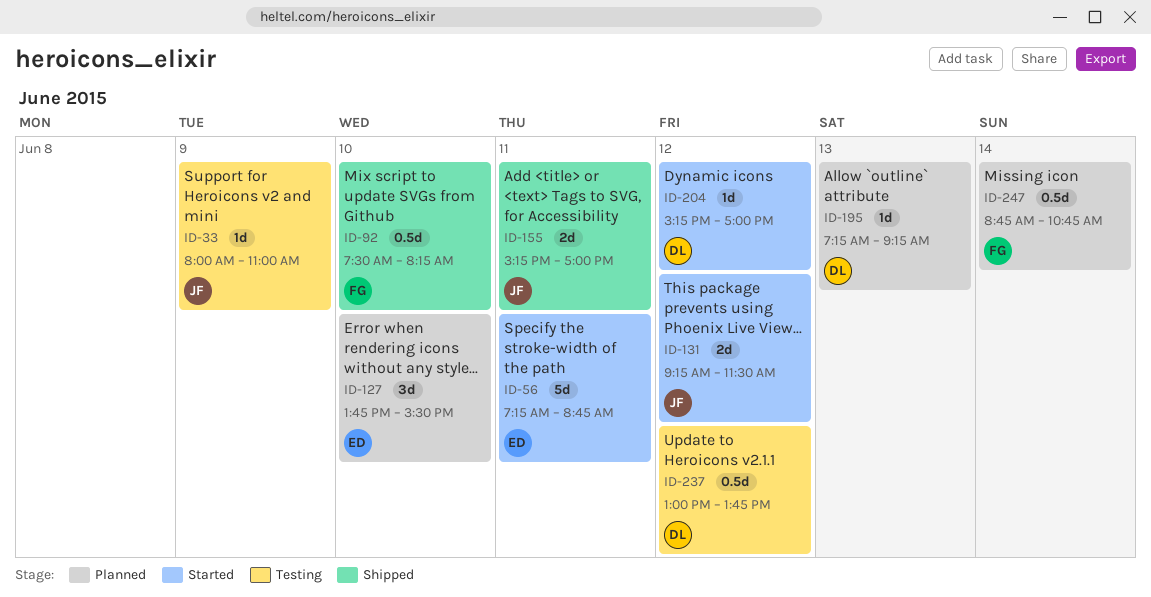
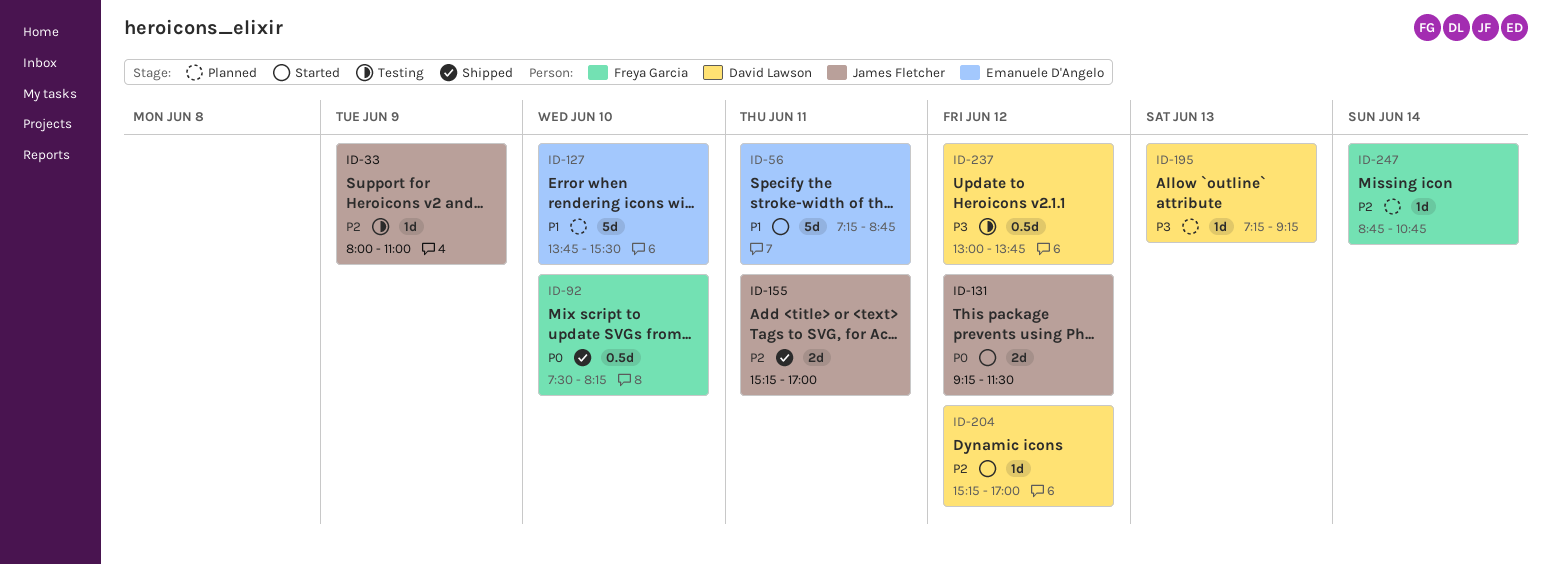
ID-127, estimate: 3d -> 5d
ID-247, estimate: 0.5d -> 1d

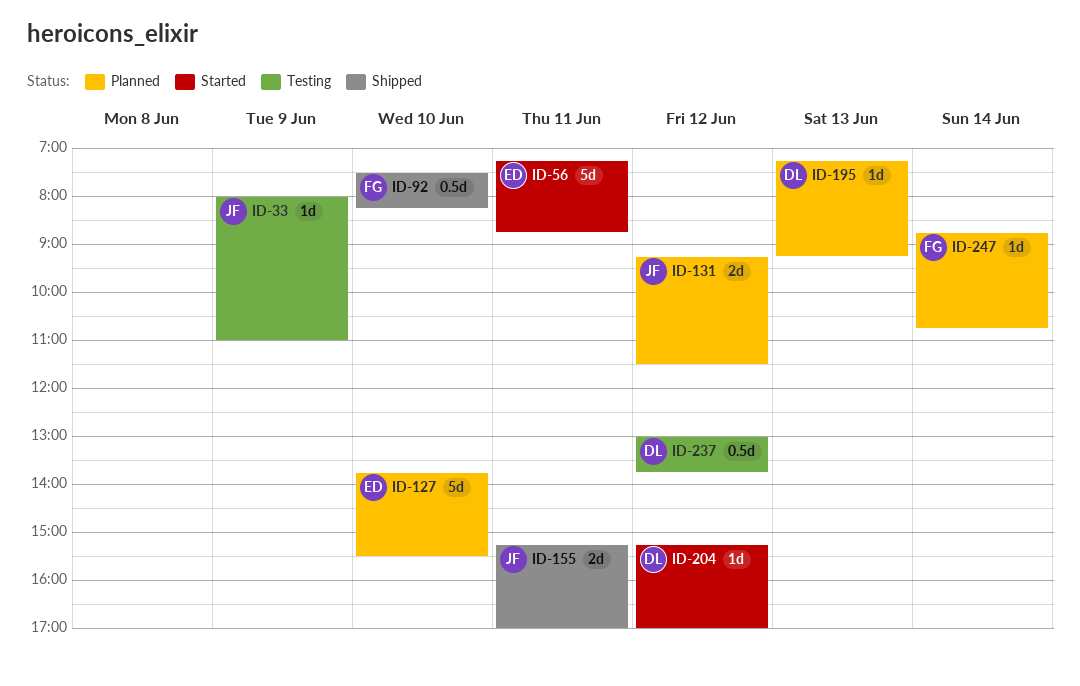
ID-131, status: Started -> Planned

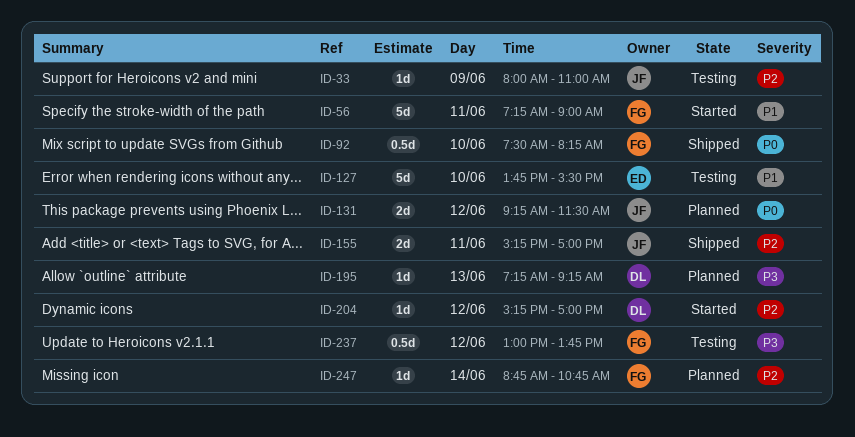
ID-56, owner: ED -> FG
ID-56, ends: 08:45 -> 09:00
ID-127, status: Planned -> Testing
ID-237, owner: DL -> FG

